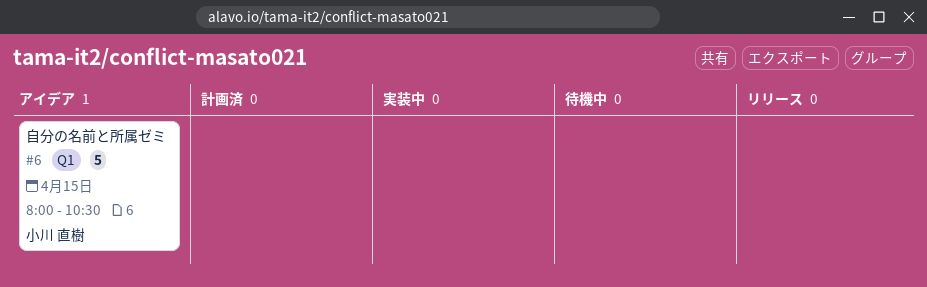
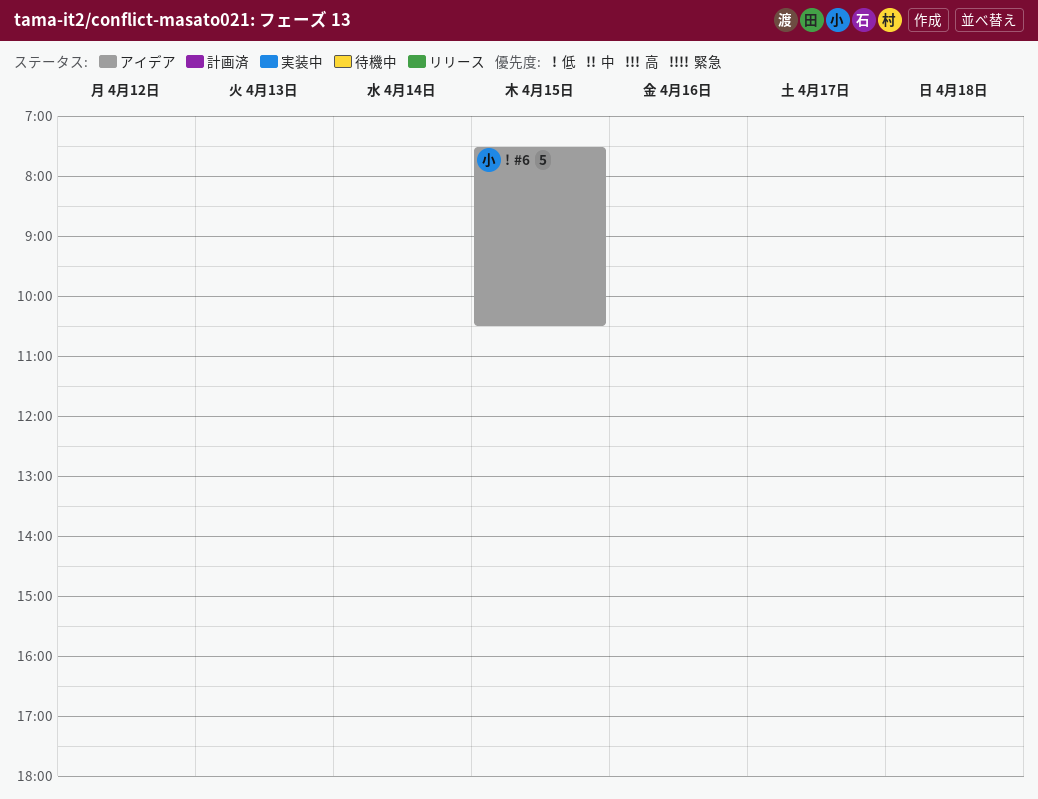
#6, begins: 08:00 -> 07:30

